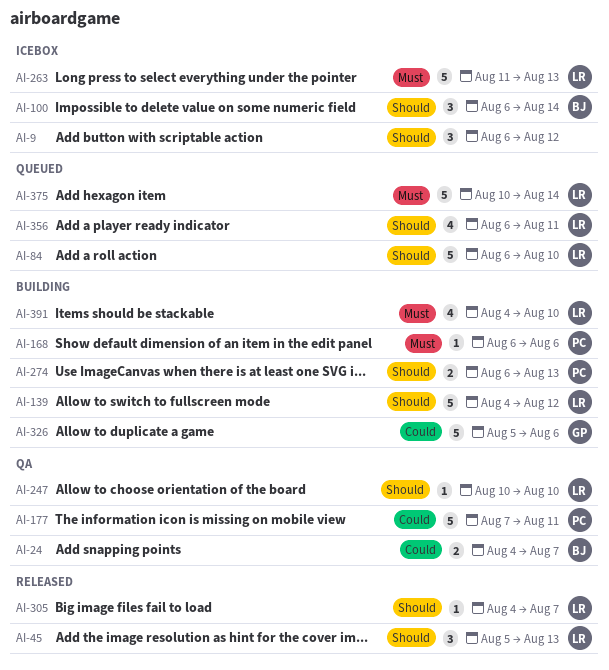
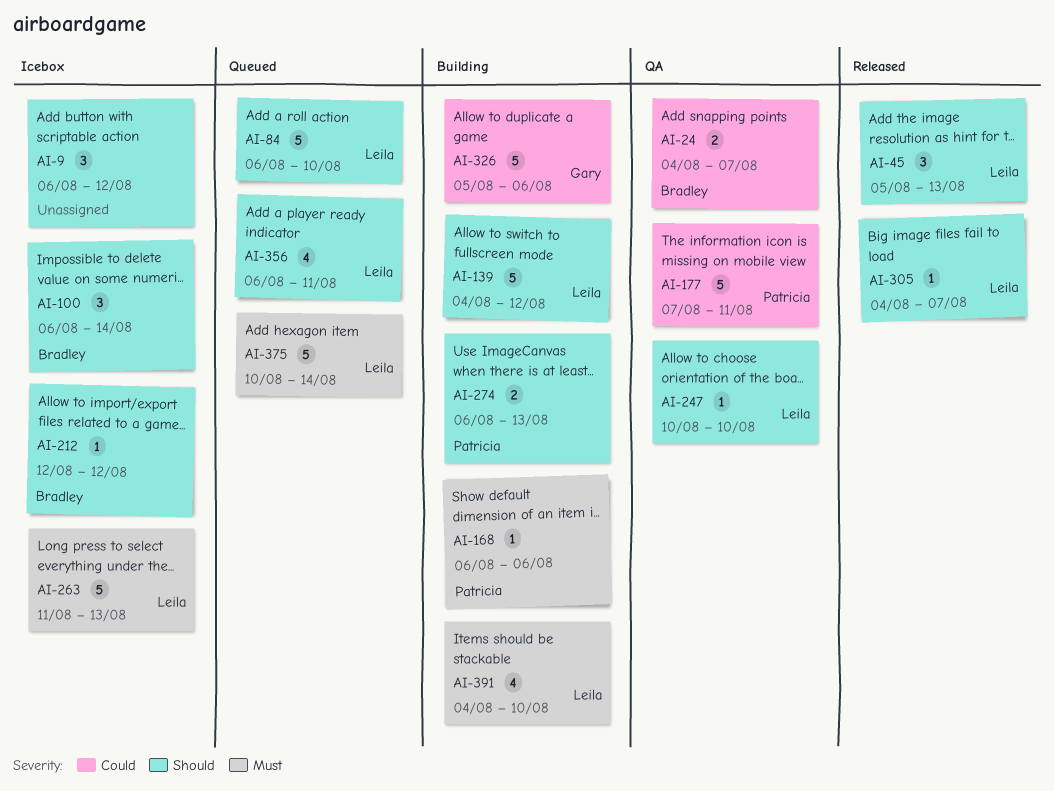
AI-212: none -> present

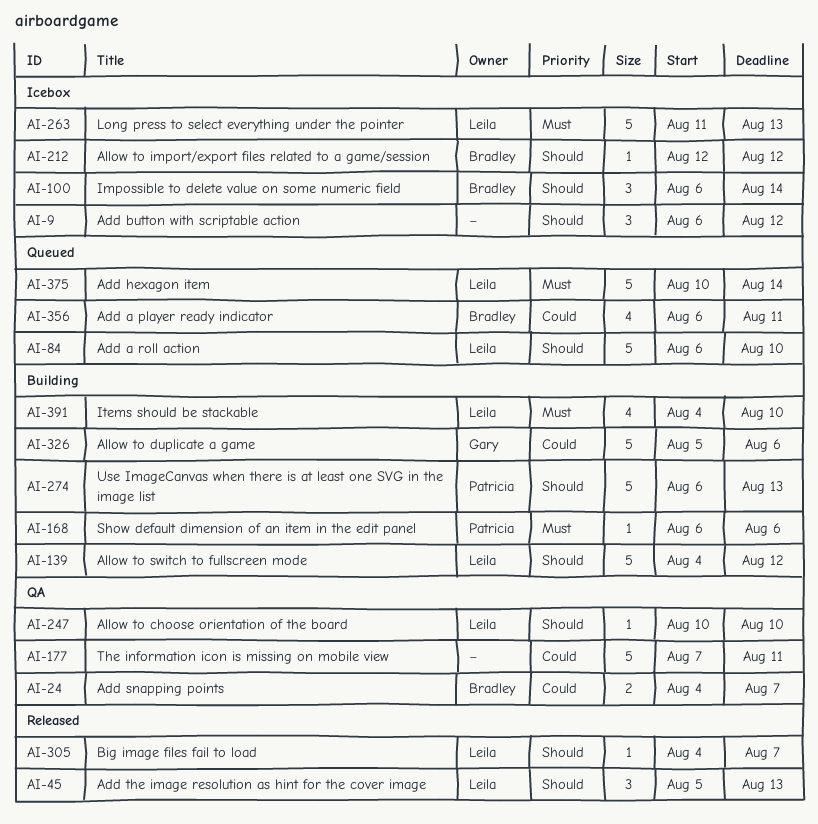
AI-177, owner: Patricia -> none
AI-274, estimate: 2 -> 5
AI-356, owner: Leila -> Bradley
AI-356, priority: Should -> Could

